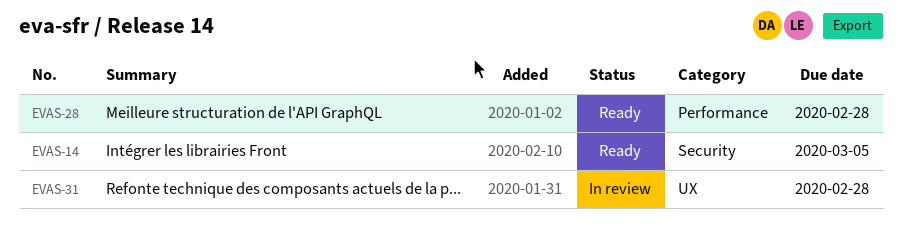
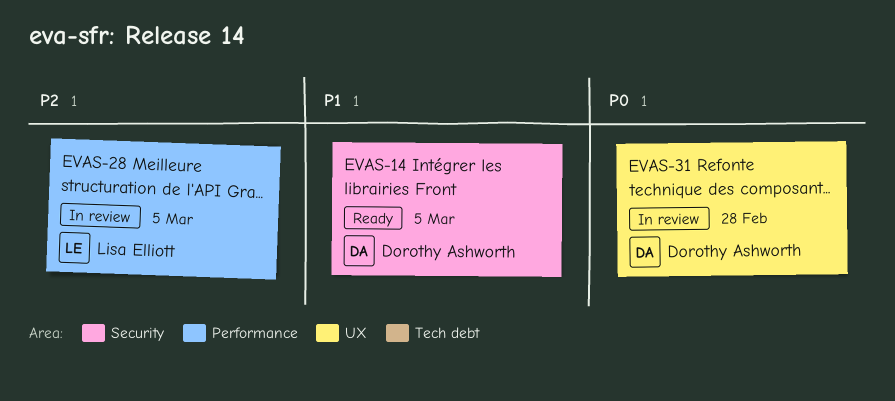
EVAS-28, status: Ready -> In review
EVAS-28, due: Feb 28 -> Mar 5

